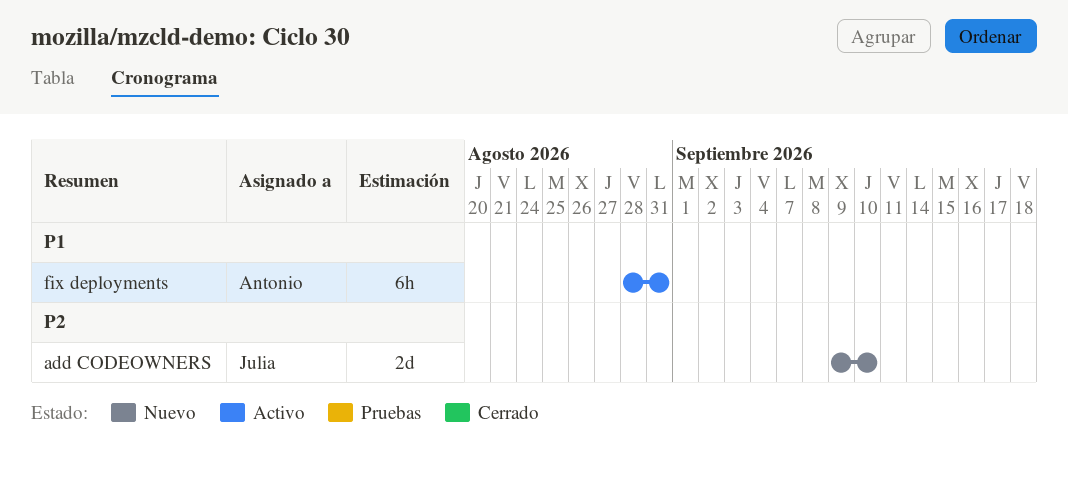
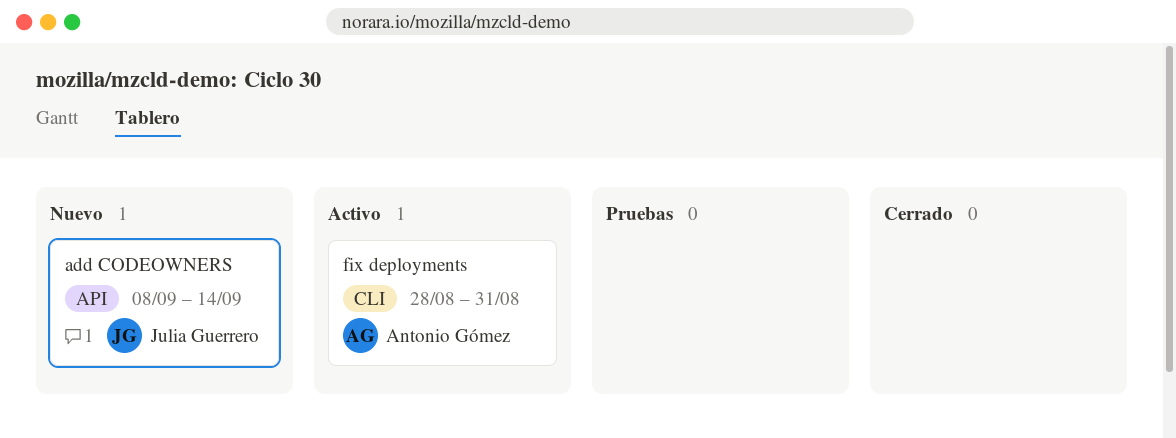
add CODEOWNERS, start: Sep 9 -> Sep 8
add CODEOWNERS, due: Sep 10 -> Sep 14

